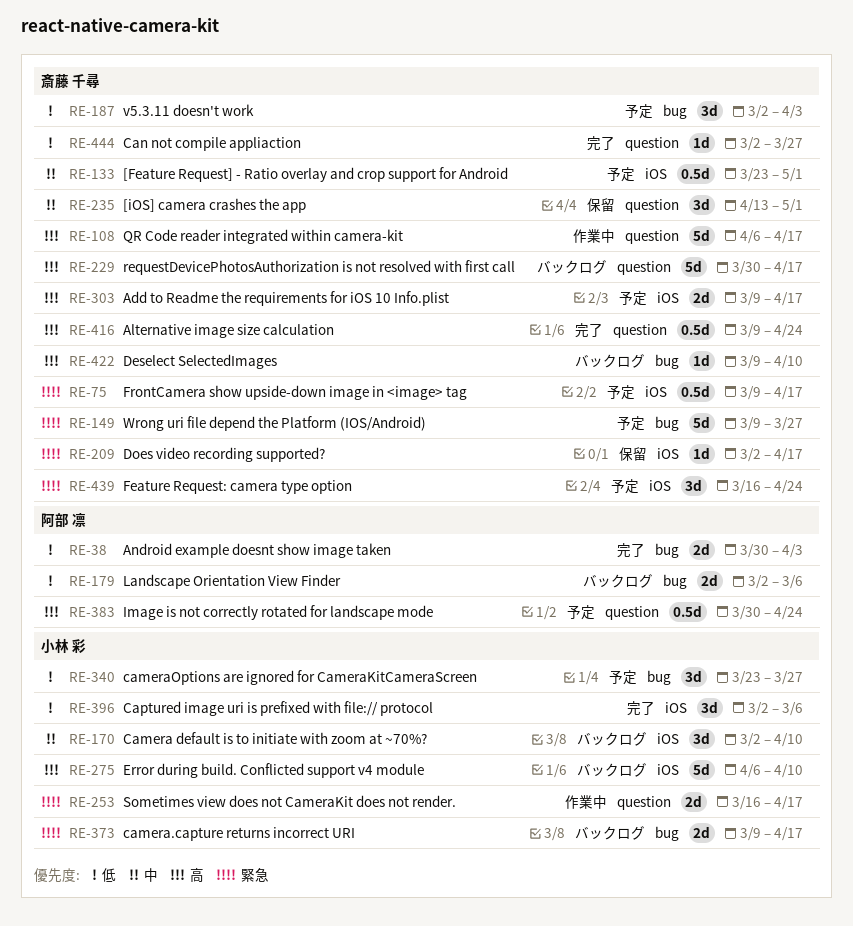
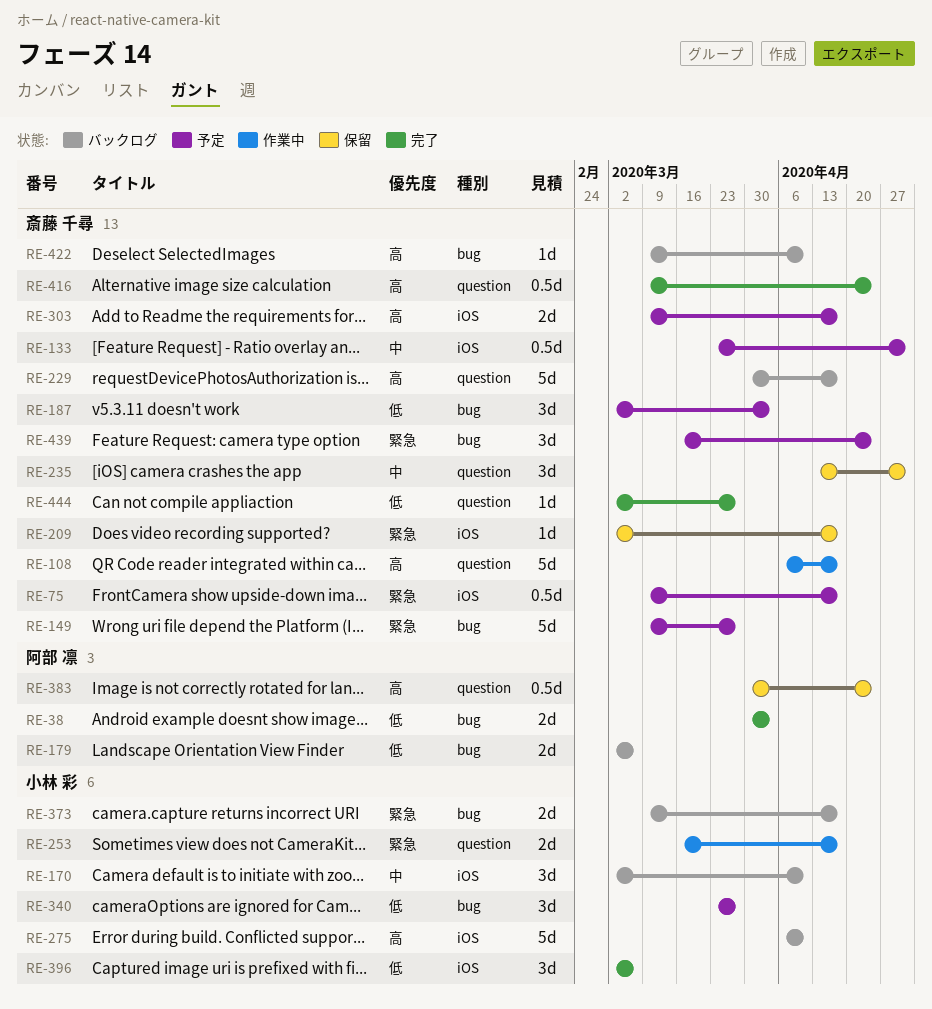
RE-383, status: 予定 -> 保留
RE-439, label: iOS -> bug

